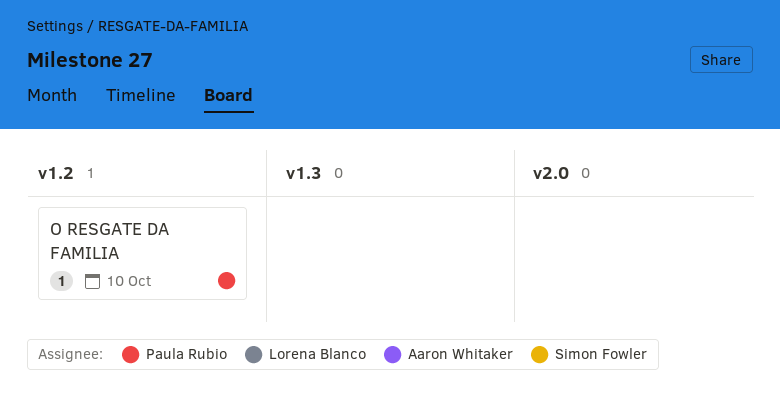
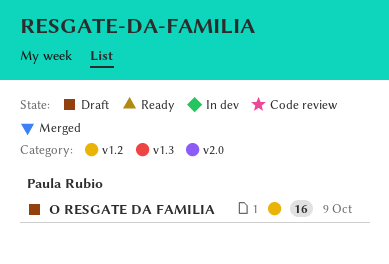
O RESGATE DA FAMILIA, estimate: 1 -> 16
O RESGATE DA FAMILIA, due: Oct 10 -> Oct 9

